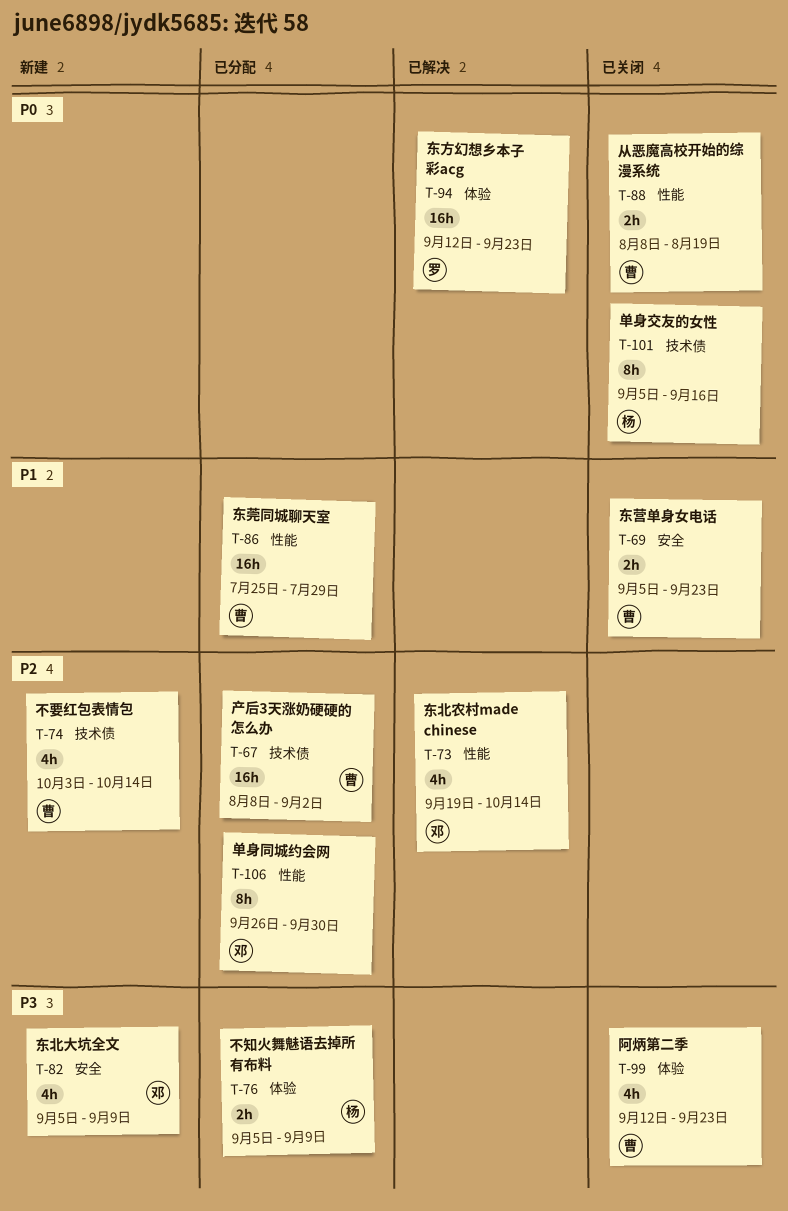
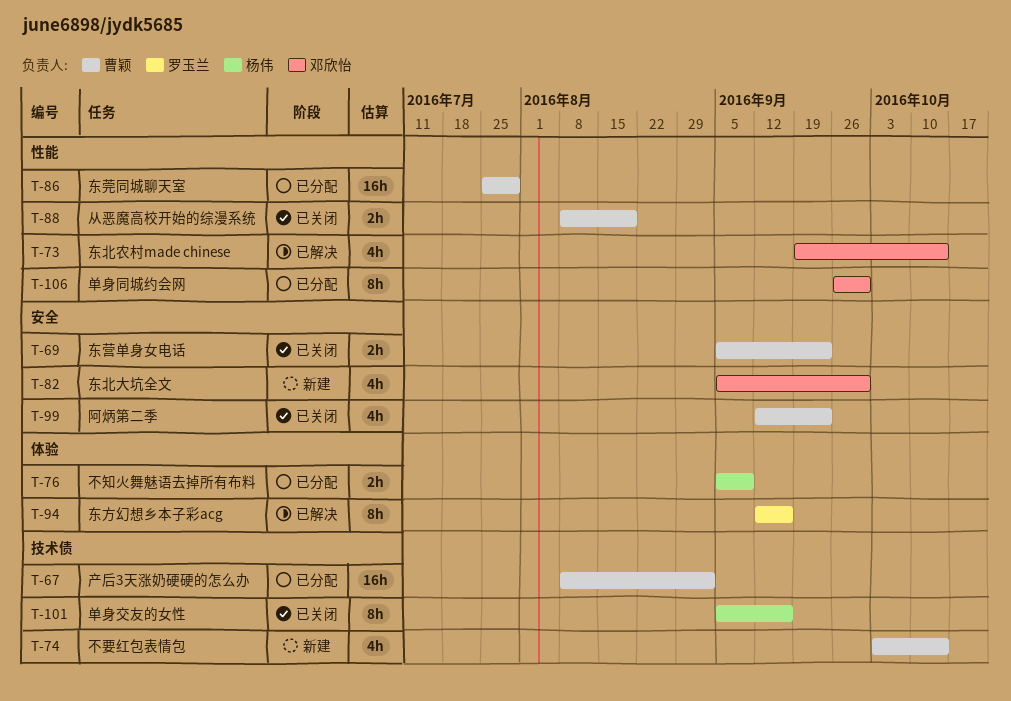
T-82, due: Sep 9 -> Sep 30
T-94, estimate: 16h -> 8h
T-94, due: Sep 23 -> Sep 16
T-99, label: 体验 -> 安全

